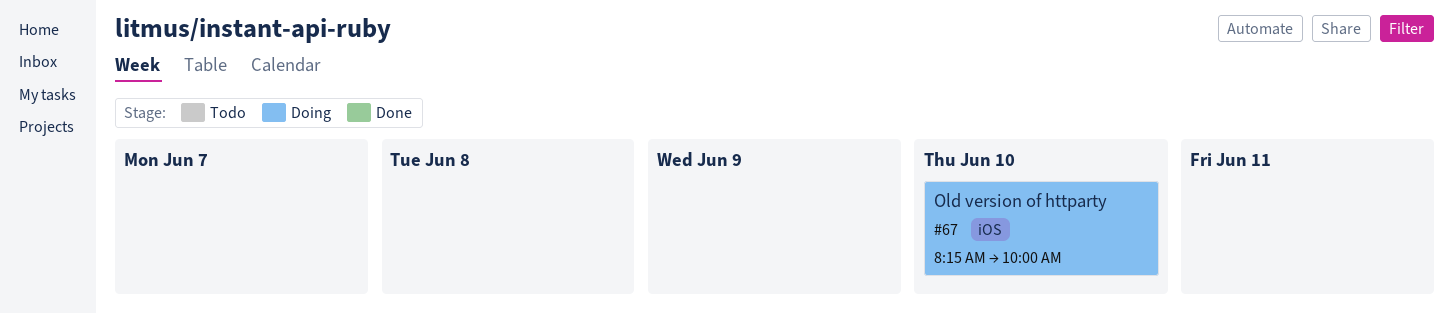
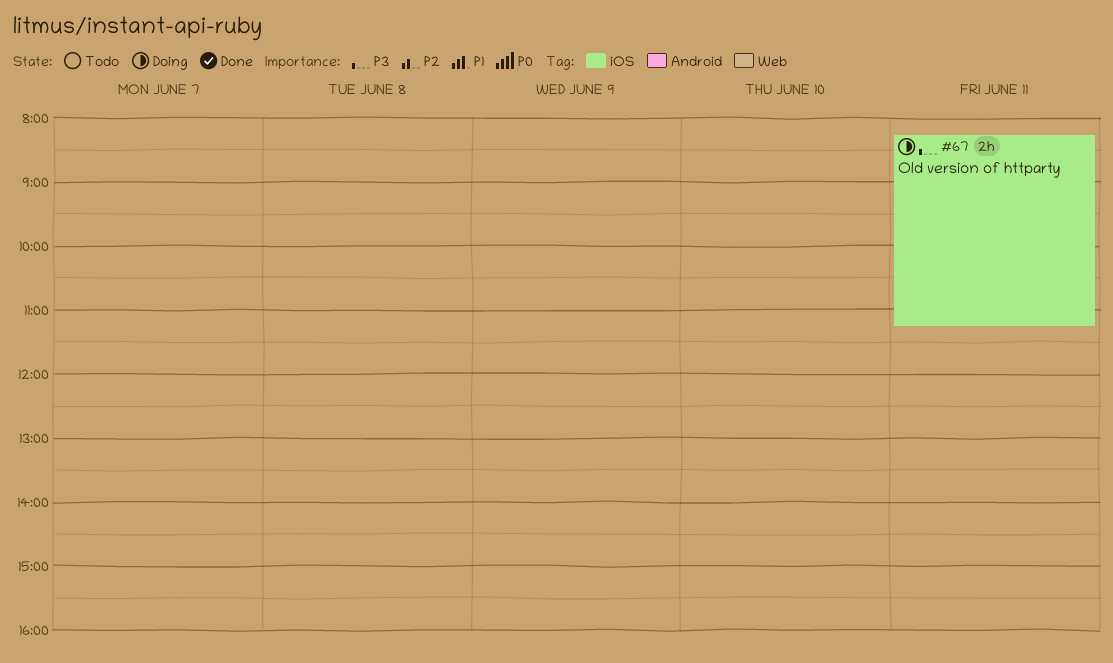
#67, day: Jun 10 -> Jun 11
#67, ends: 10:00 -> 11:15

